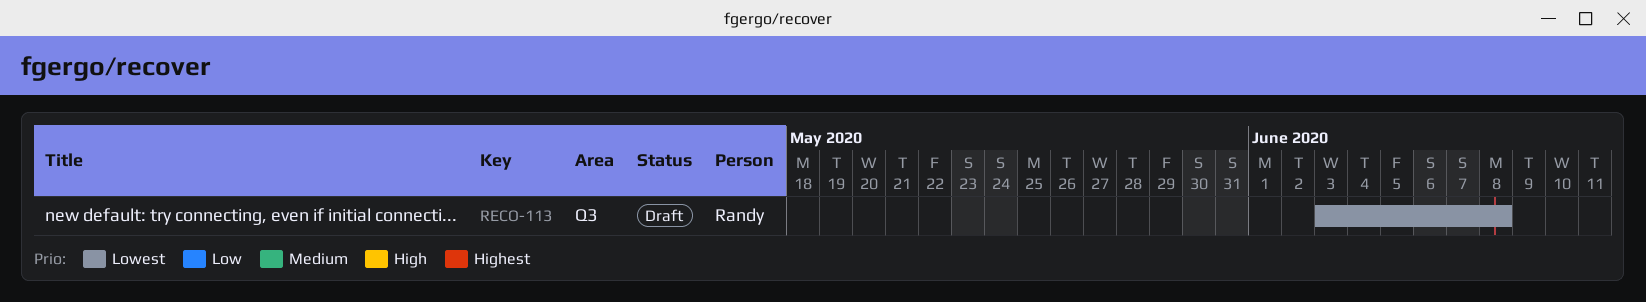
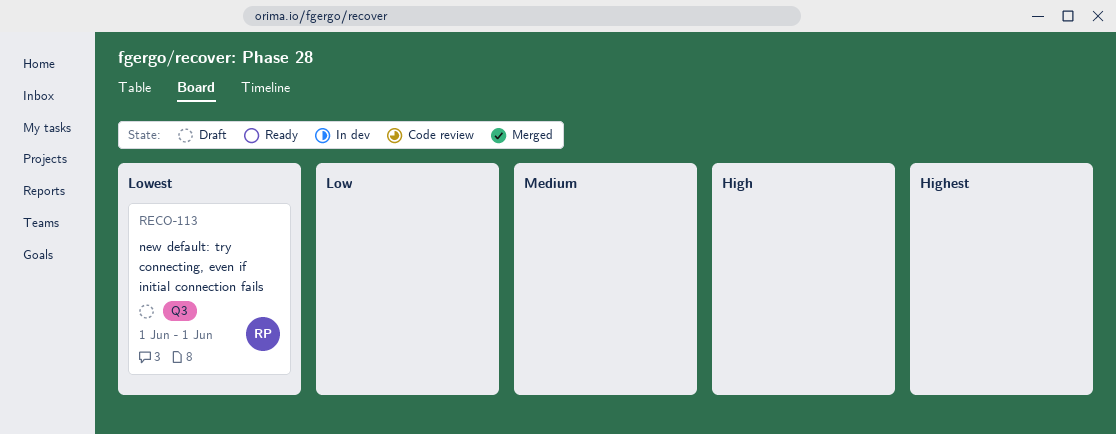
RECO-113, start: Jun 3 -> Jun 1
RECO-113, due: Jun 8 -> Jun 1

